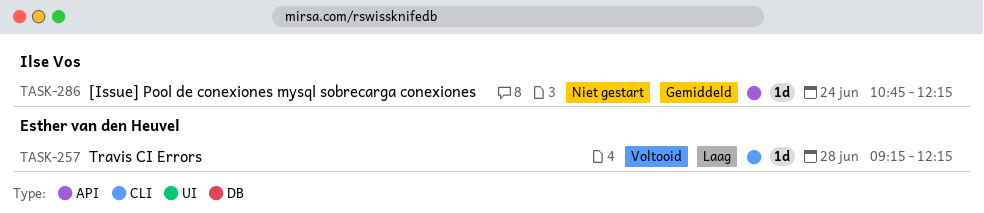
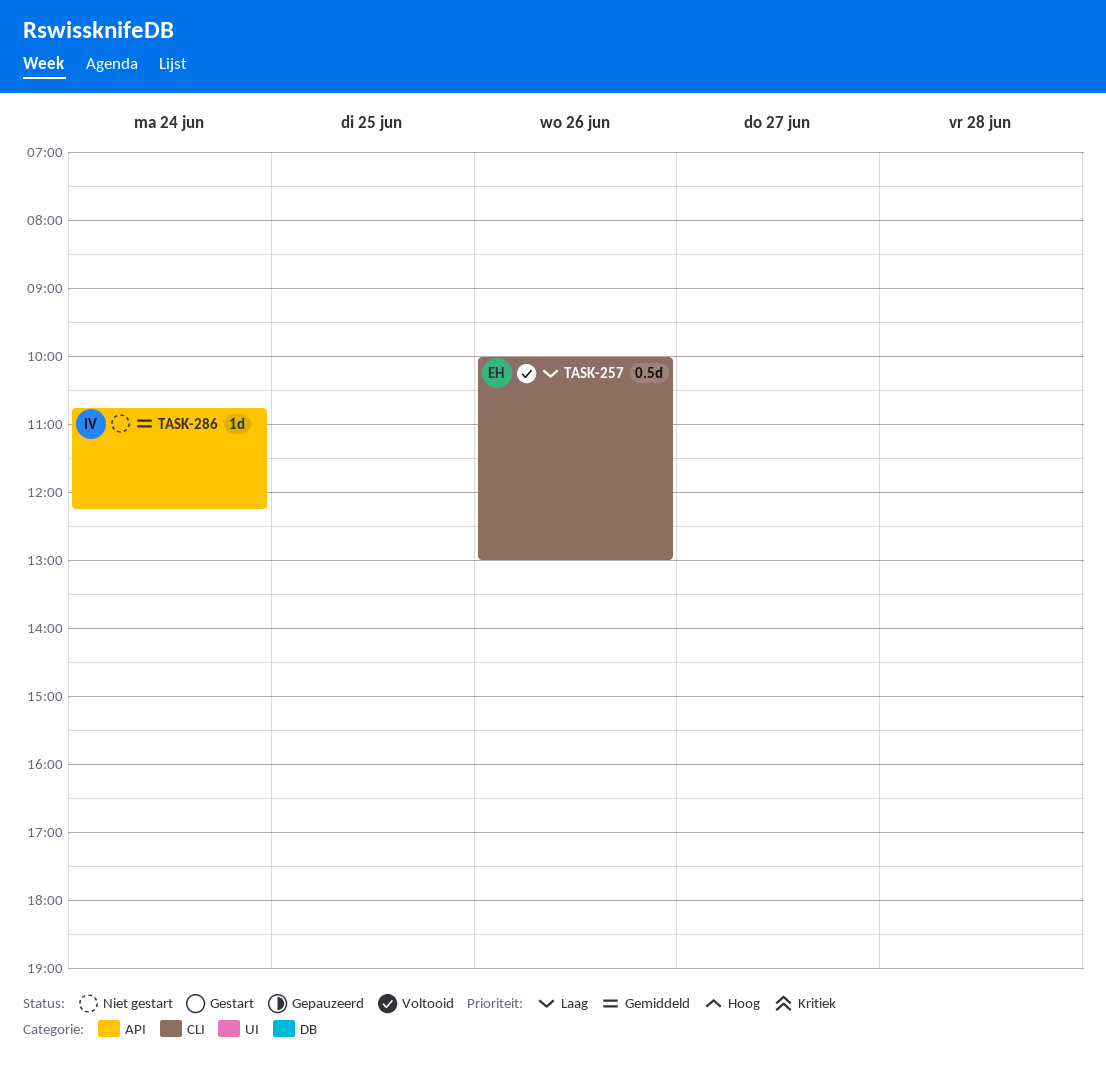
TASK-257, estimate: 1d -> 0.5d
TASK-257, day: Jun 28 -> Jun 26
TASK-257, begins: 09:15 -> 10:00
TASK-257, ends: 12:15 -> 13:00

